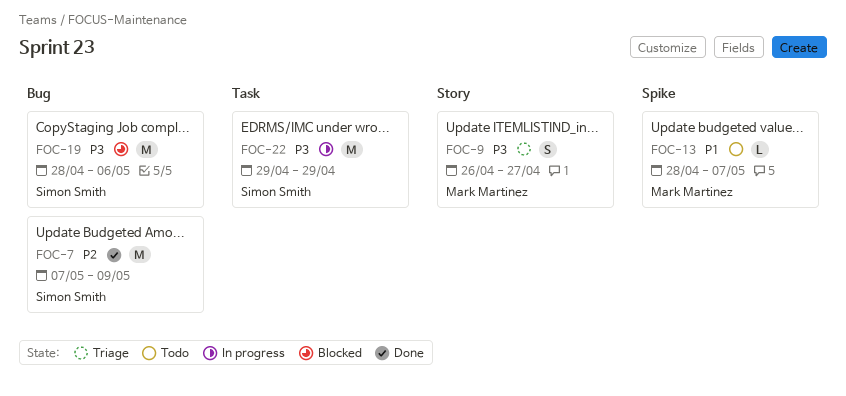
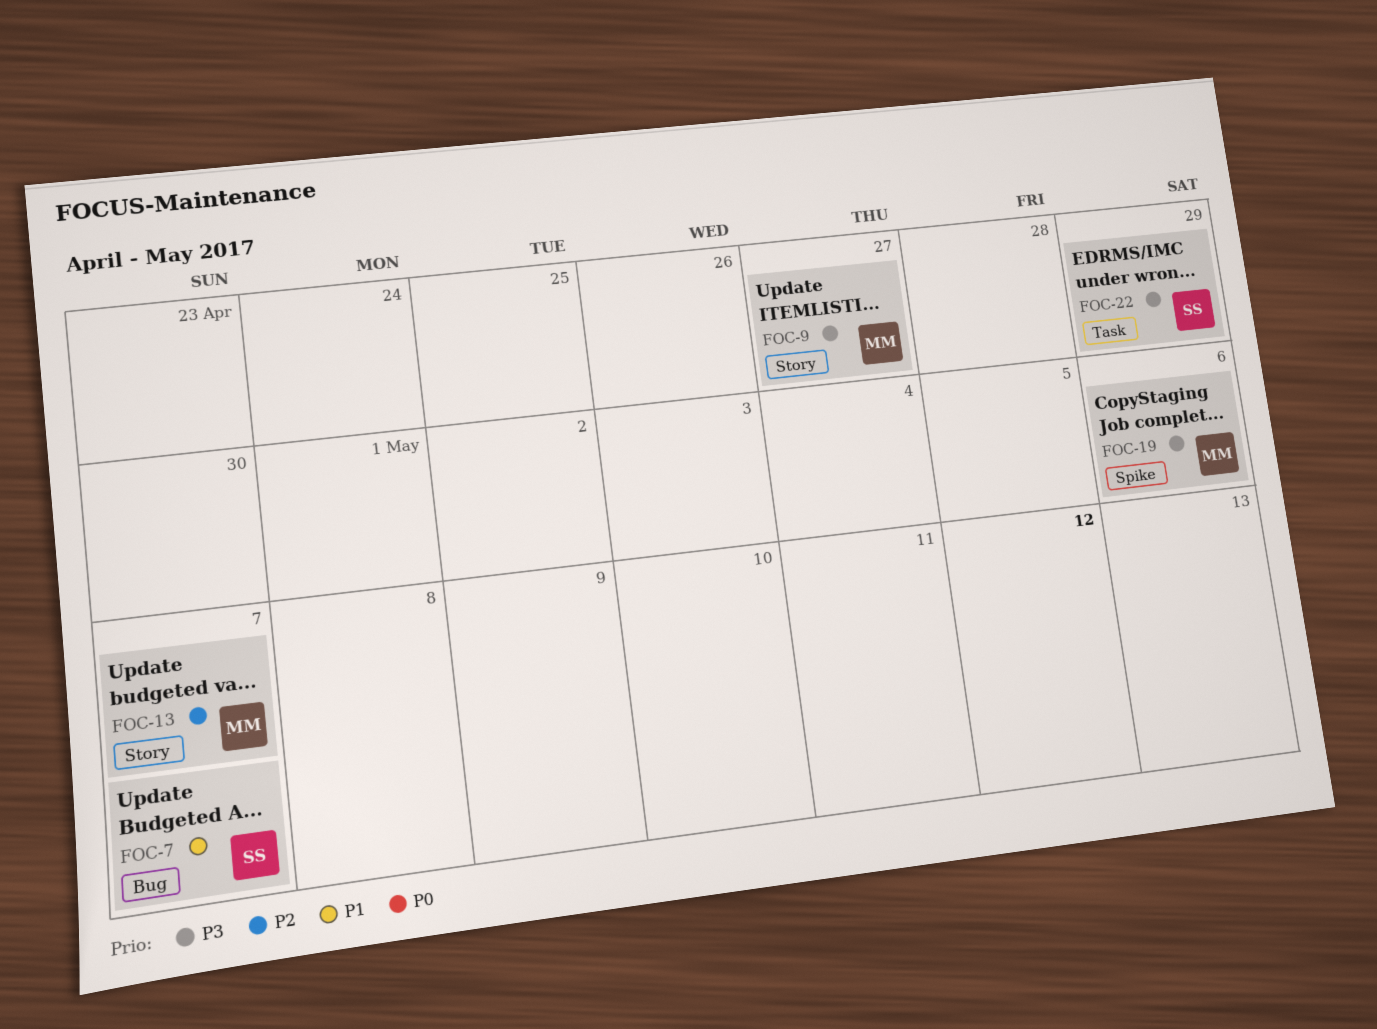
FOC-7, priority: P2 -> P1
FOC-7, due: May 9 -> May 7
FOC-13, priority: P1 -> P2
FOC-13, label: Spike -> Story
FOC-19, owner: Simon Smith -> Mark Martinez
FOC-19, label: Bug -> Spike

